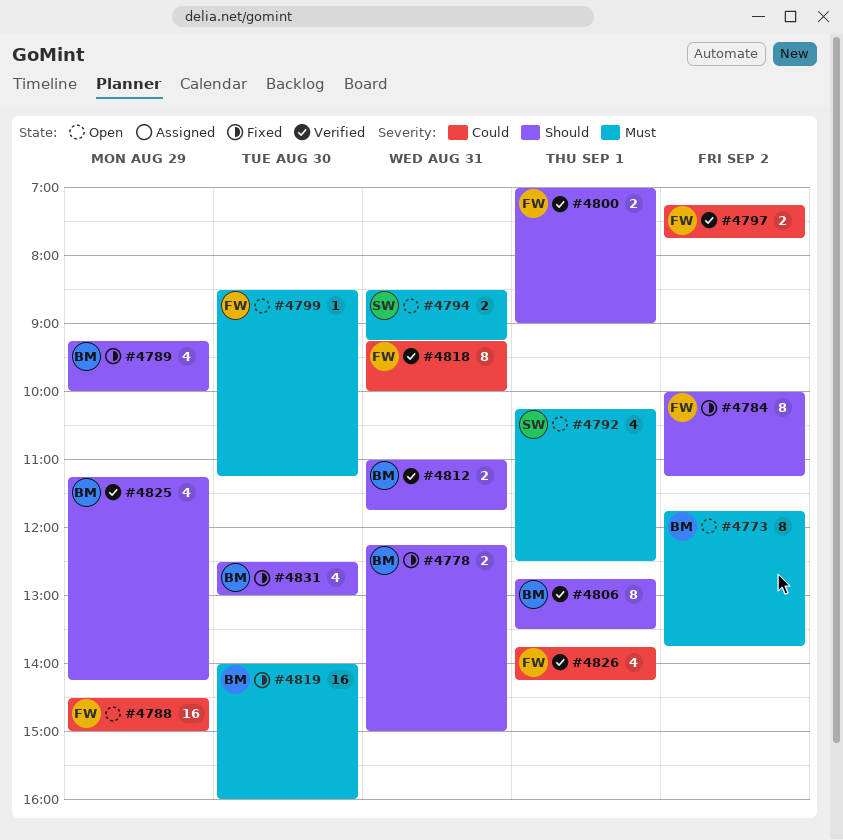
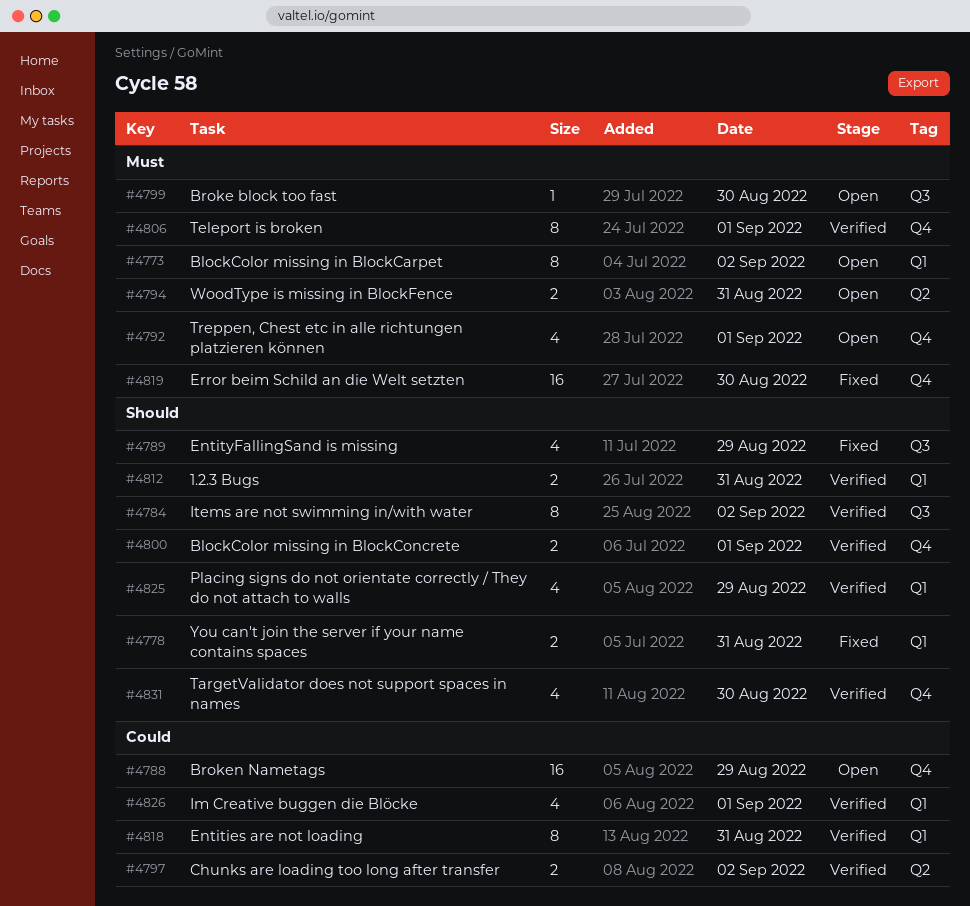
#4784, status: Fixed -> Verified
#4806, priority: Should -> Must
#4831, status: Fixed -> Verified

